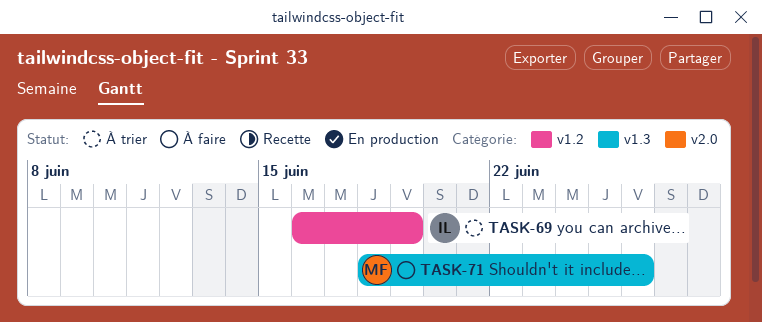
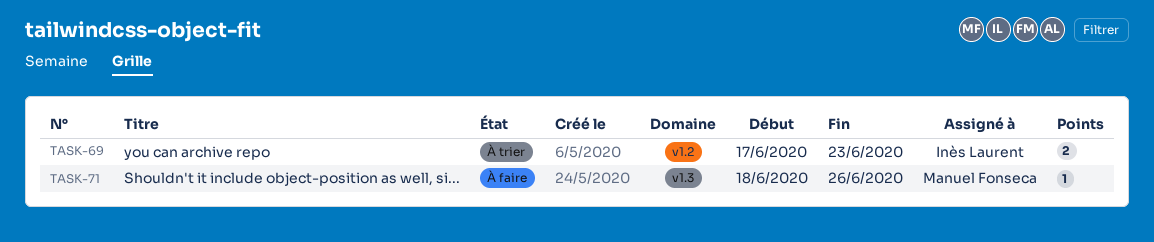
TASK-69, start: Jun 16 -> Jun 17
TASK-69, due: Jun 19 -> Jun 23

